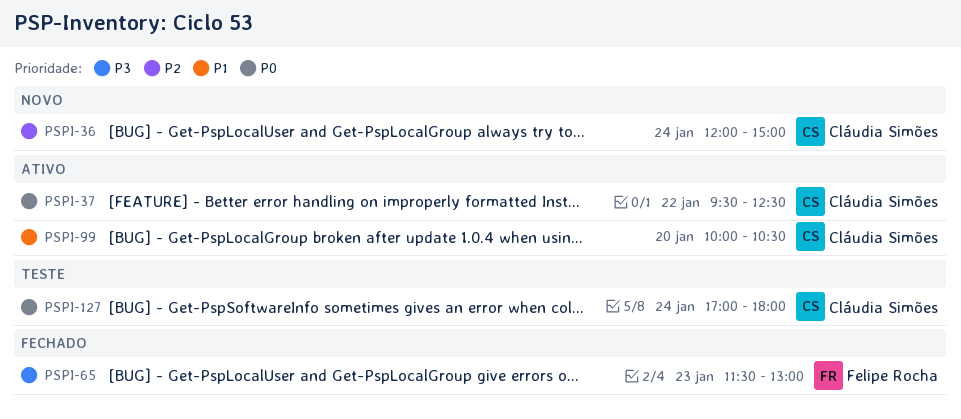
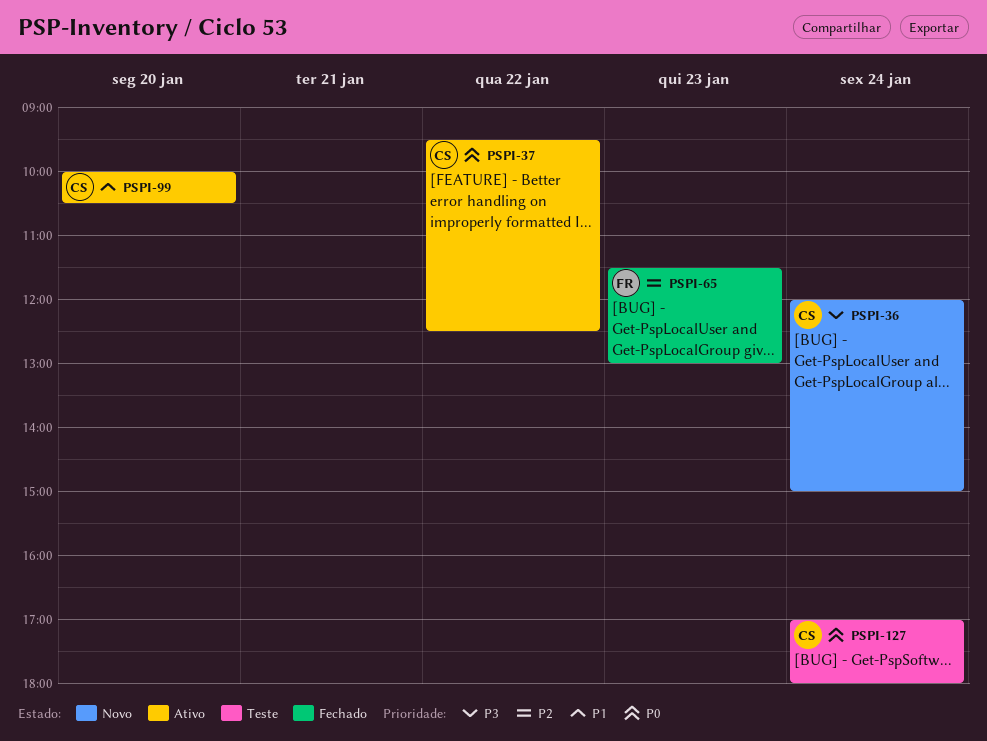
PSPI-36, priority: P2 -> P3
PSPI-65, priority: P3 -> P2

